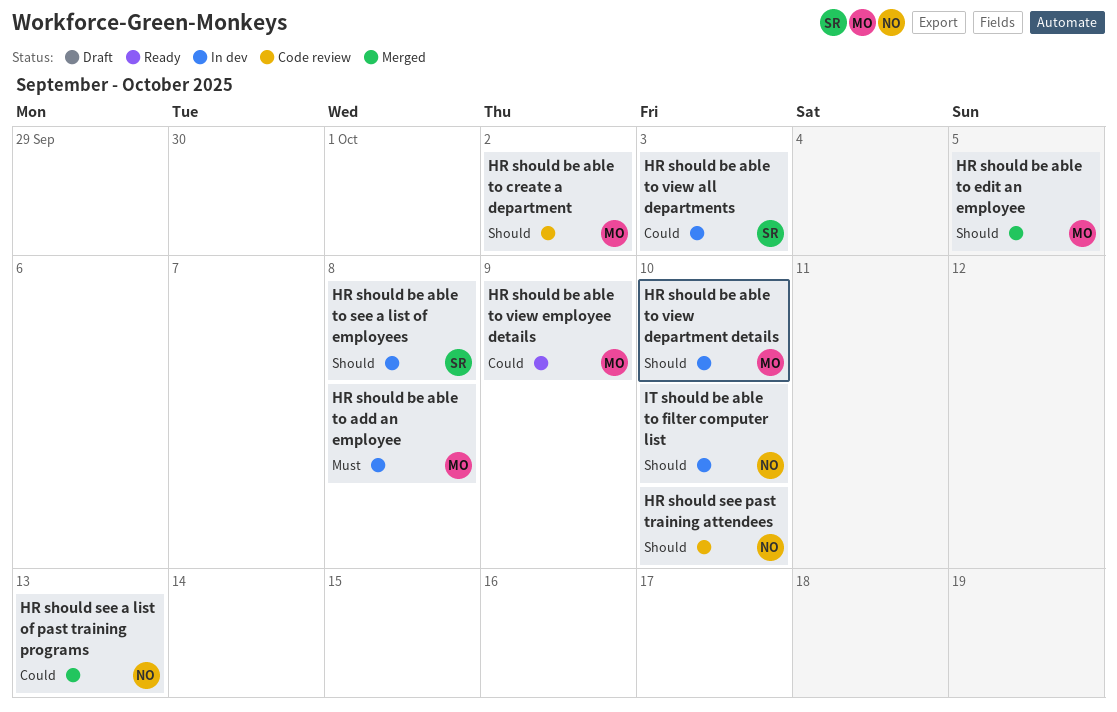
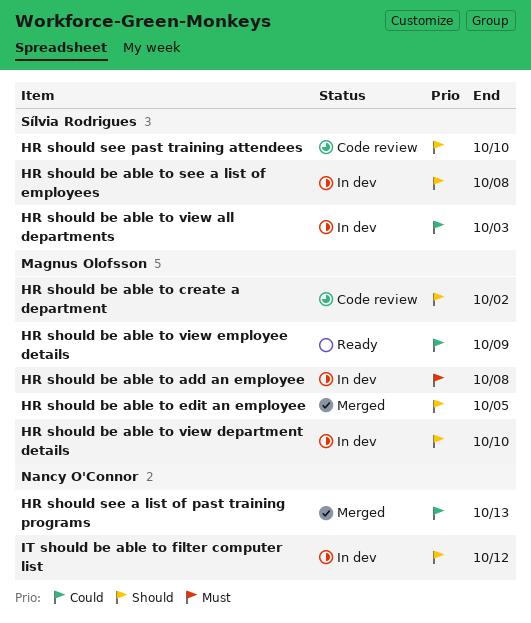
HR should see past training attendees, owner: Nancy O'Connor -> Sílvia Rodrigues
IT should be able to filter computer list, due: Oct 10 -> Oct 12

